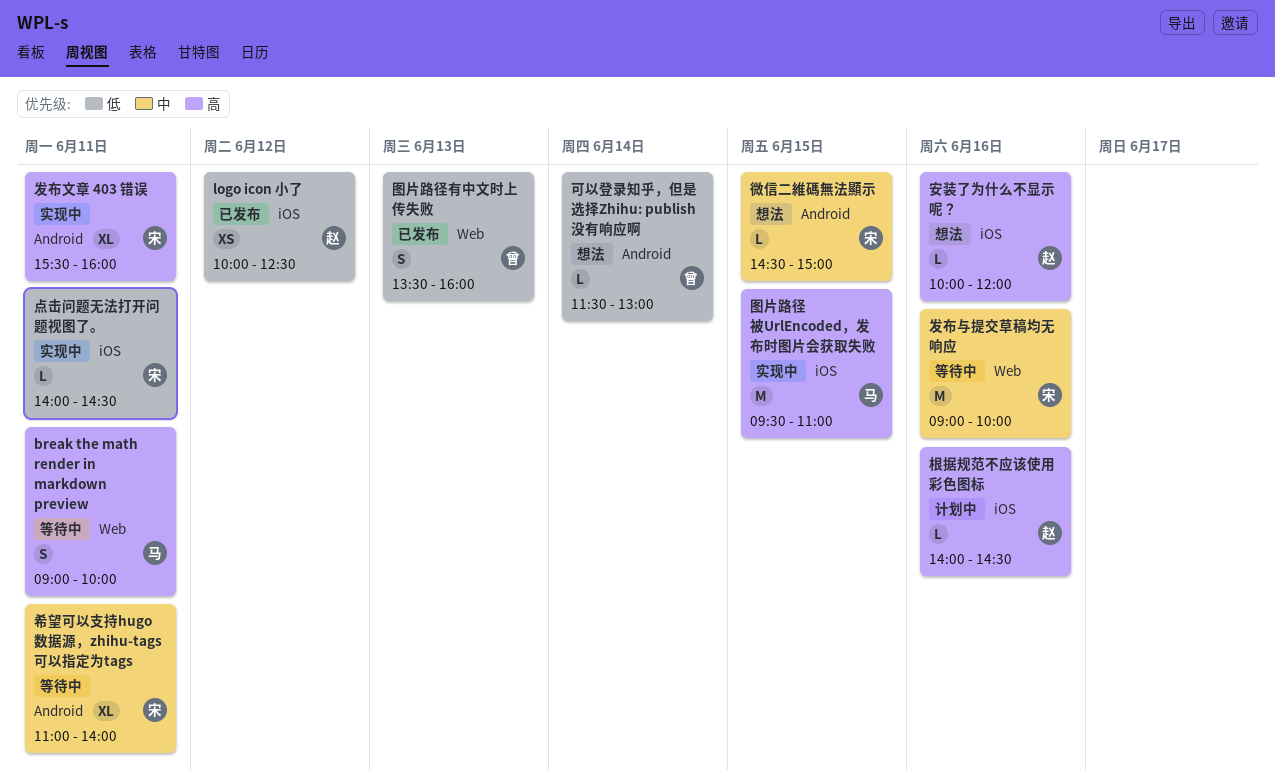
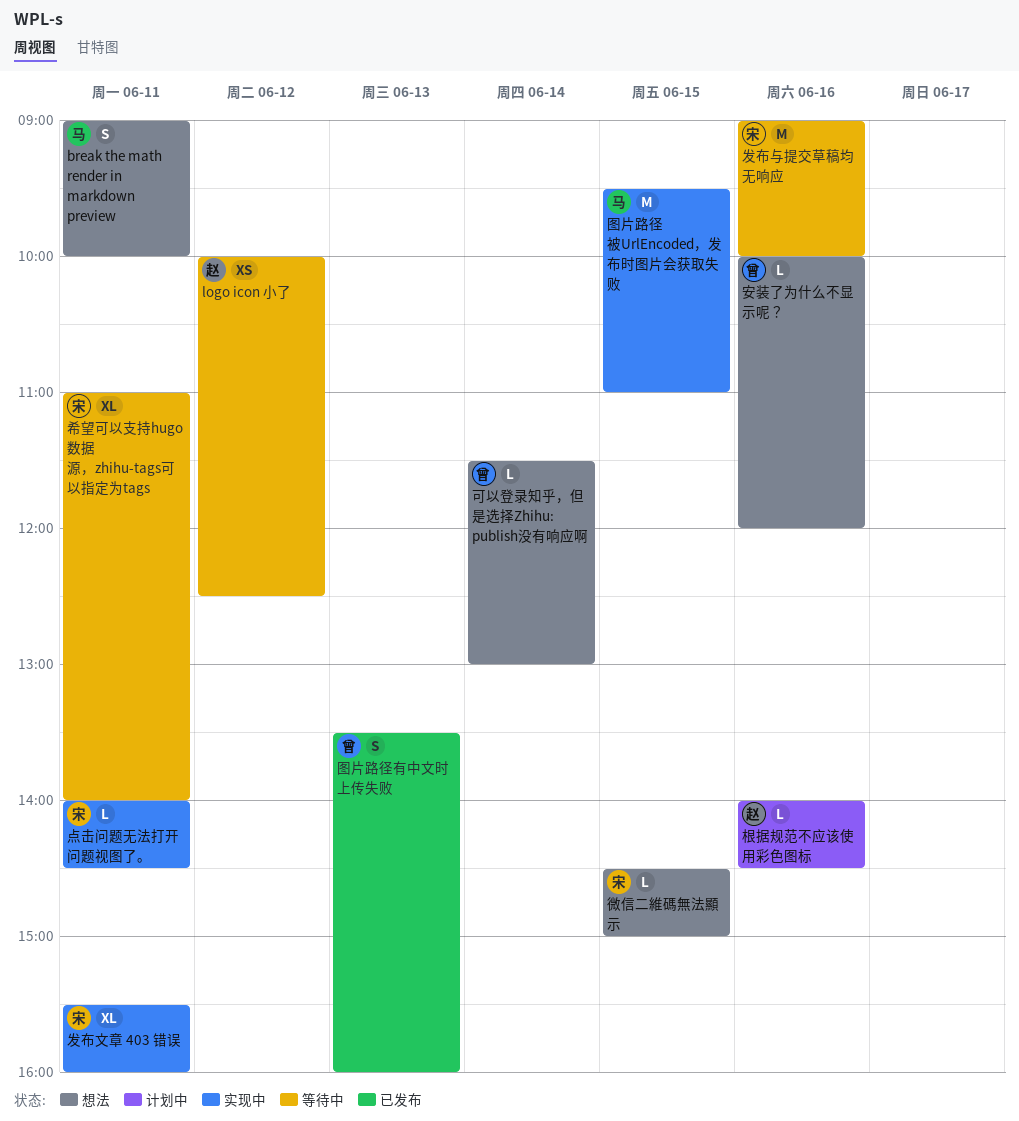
break the math render in markdown preview, status: 等待中 -> 想法
logo icon 小了, status: 已发布 -> 等待中
安装了为什么不显示呢？, owner: 赵 -> 曾

